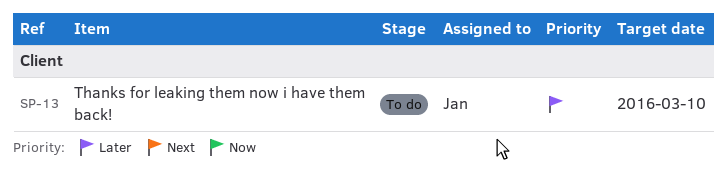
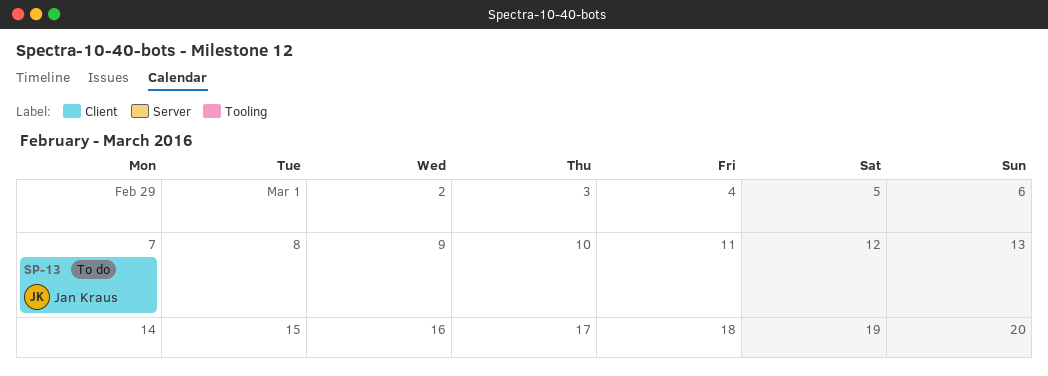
SP-13, due: Mar 10 -> Mar 7

